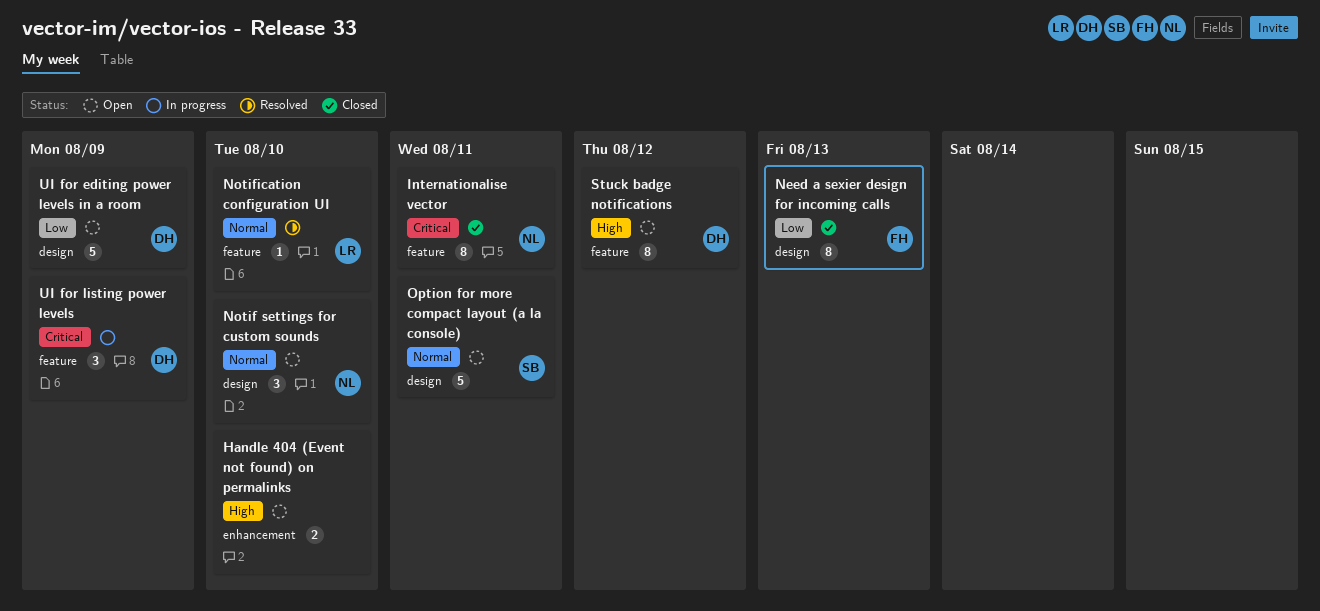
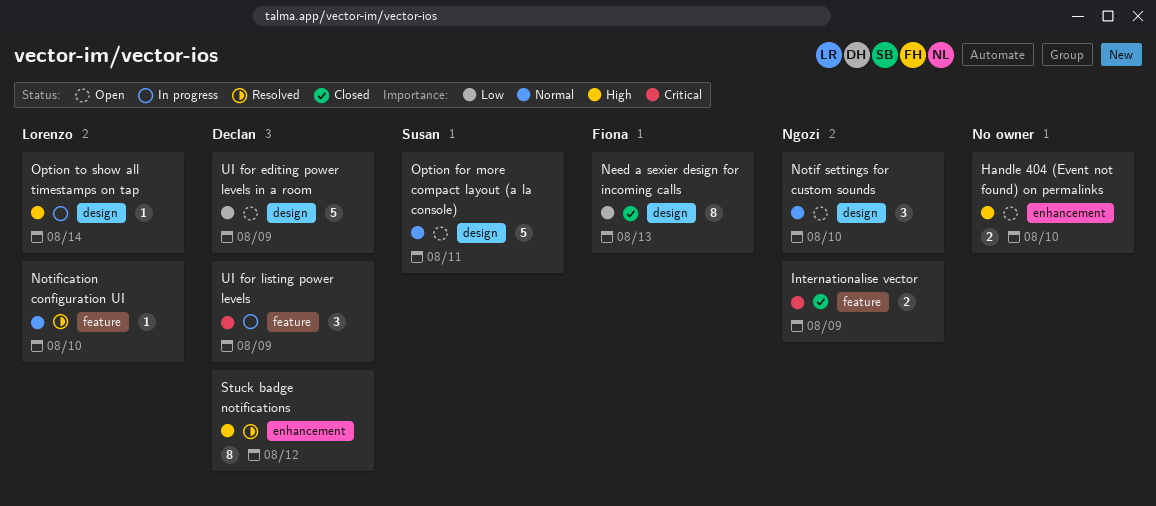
Internationalise vector, estimate: 8 -> 2
Internationalise vector, due: Aug 11 -> Aug 9
Option to show all timestamps on tap: none -> present
Stuck badge notifications, status: Open -> Resolved
Stuck badge notifications, label: feature -> enhancement

